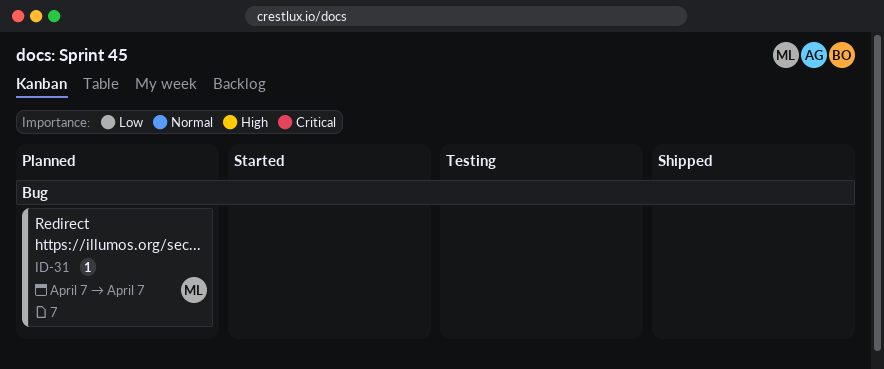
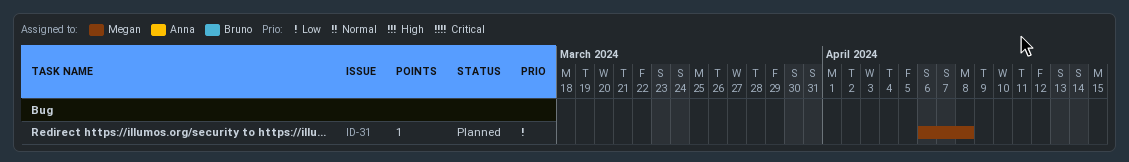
ID-31, start: Apr 7 -> Apr 6
ID-31, due: Apr 7 -> Apr 8

